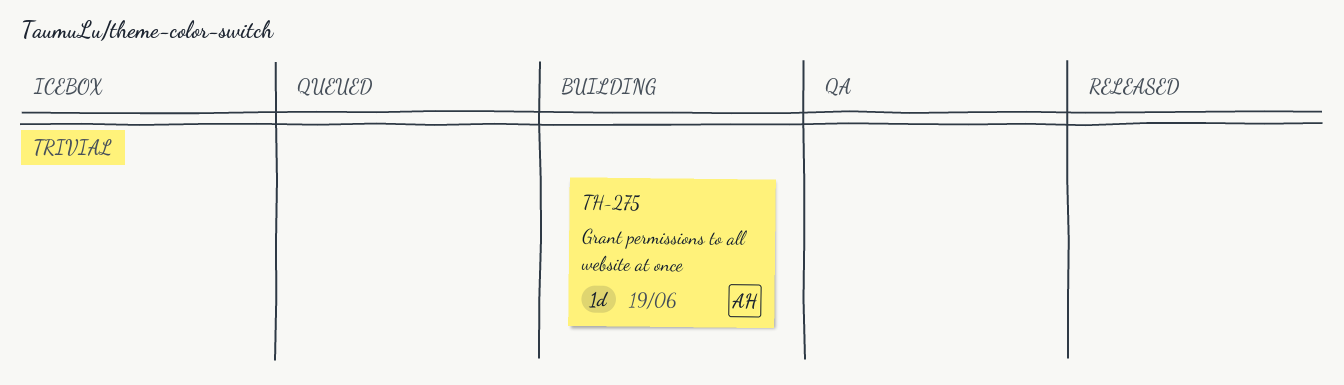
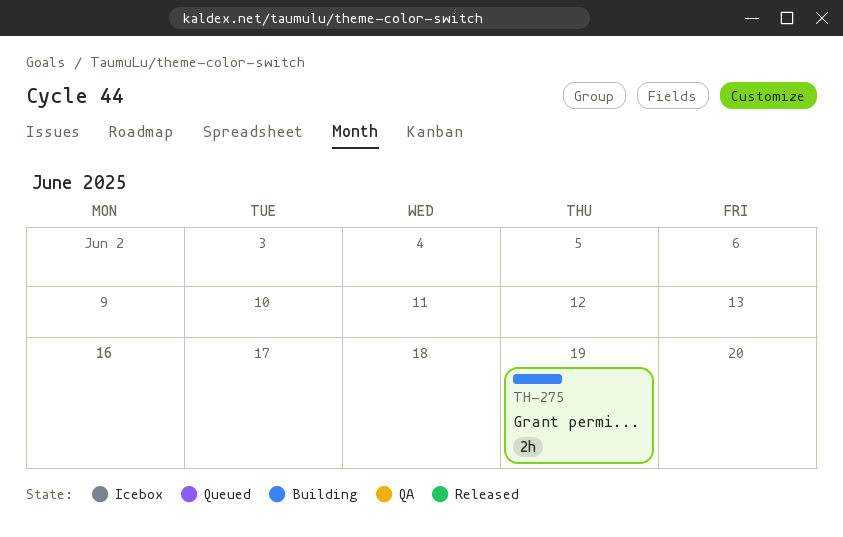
TH-275, estimate: 1d -> 2h

